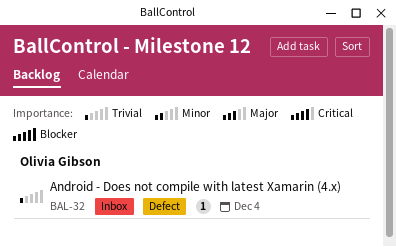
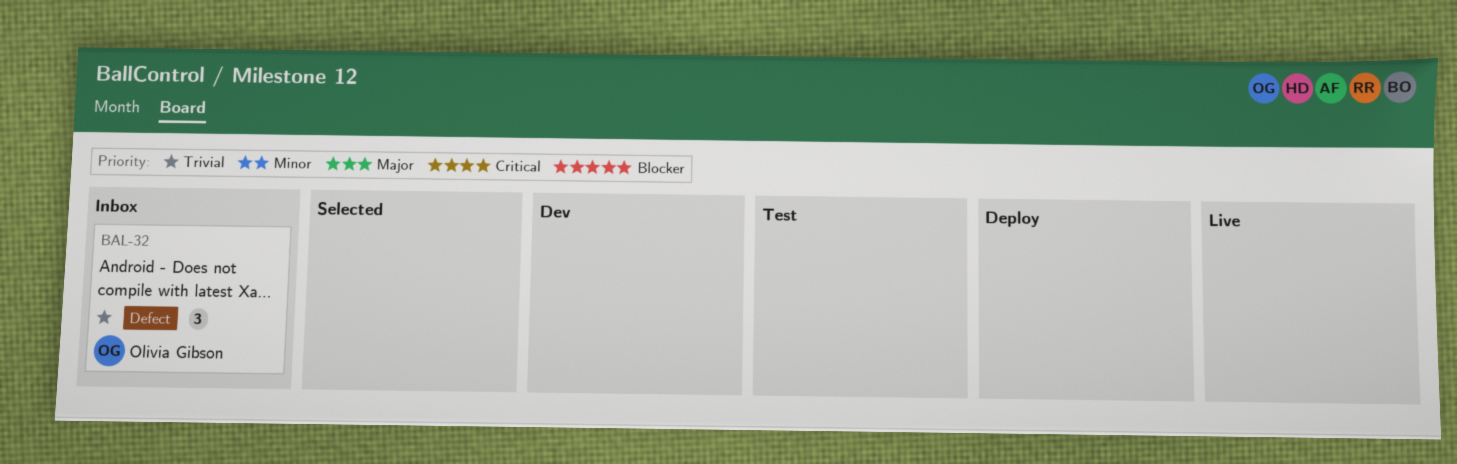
BAL-32, estimate: 1 -> 3

